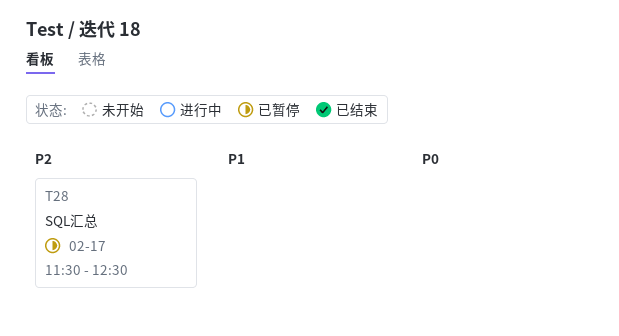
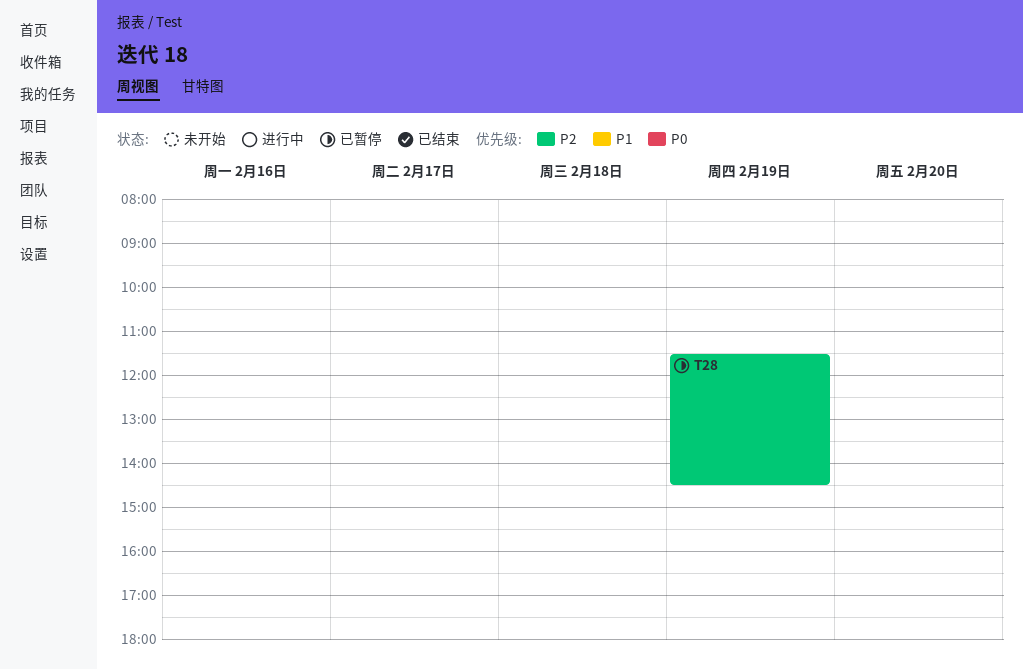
T28, day: Feb 17 -> Feb 19
T28, ends: 12:30 -> 14:30

